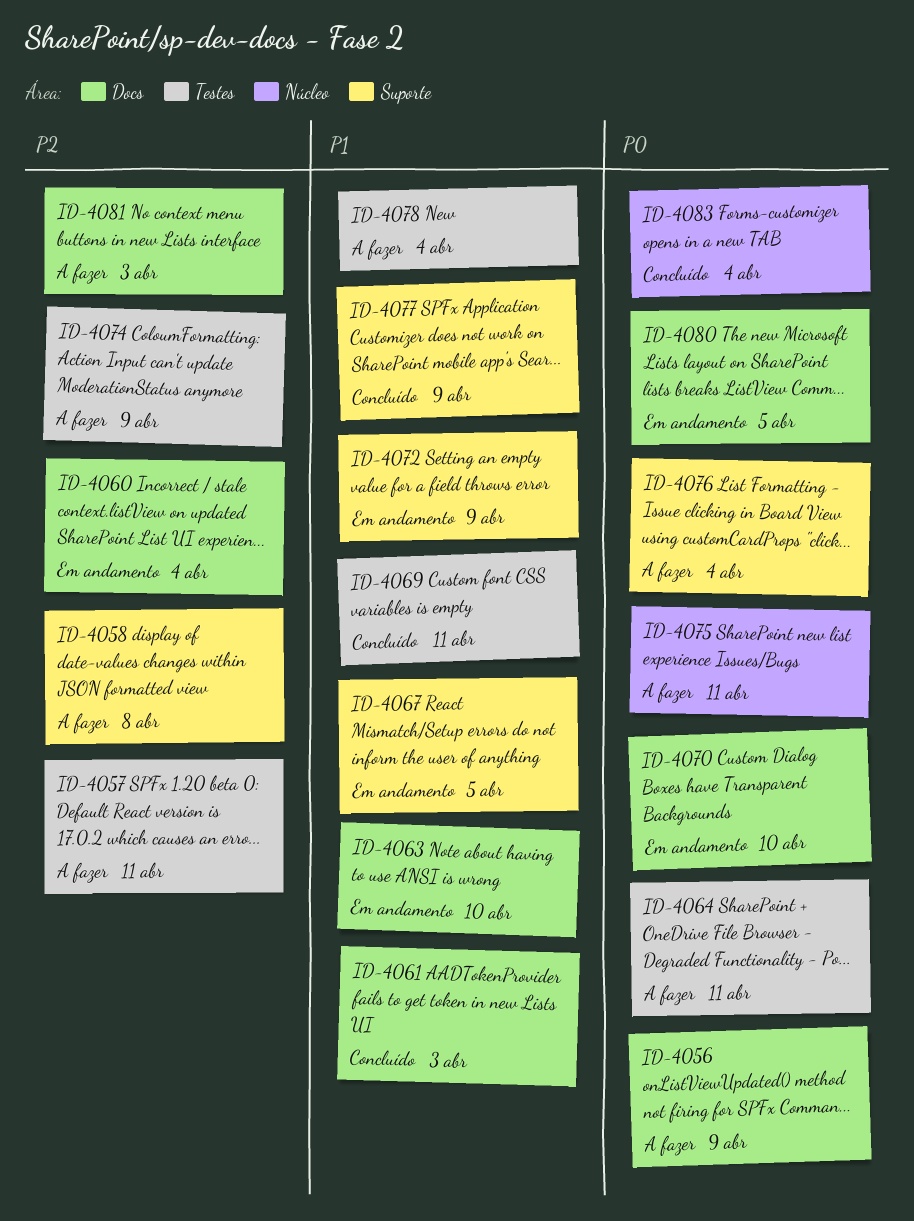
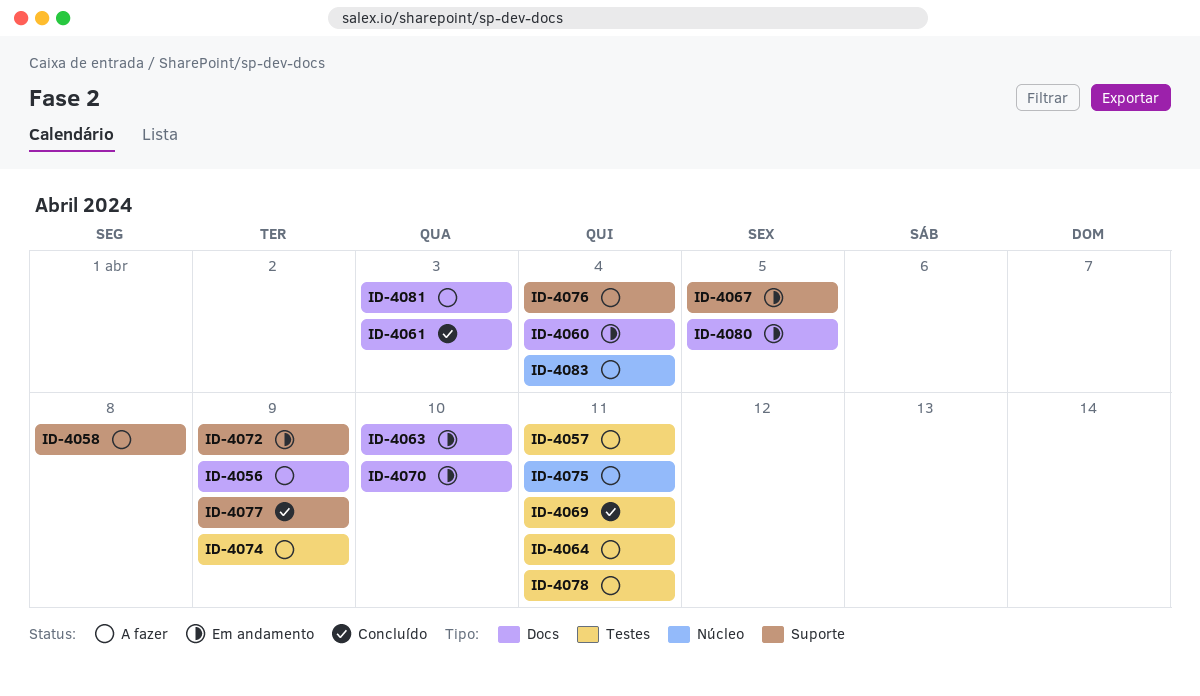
ID-4078, due: Apr 4 -> Apr 11
ID-4083, status: Concluído -> A fazer

